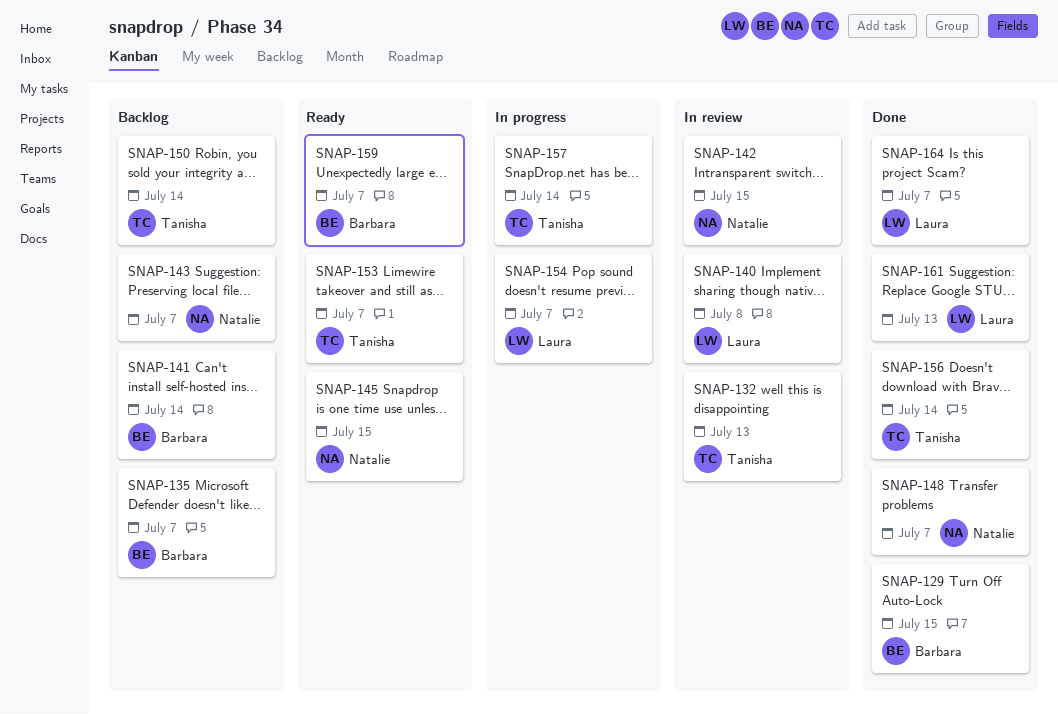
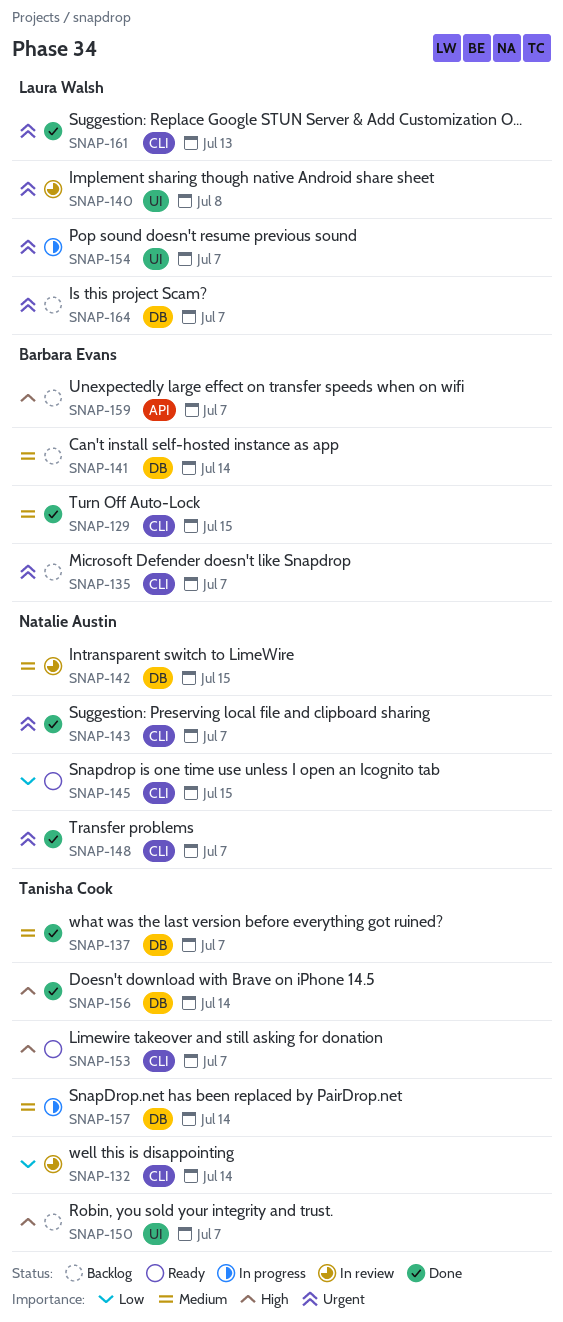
SNAP-132, due: Jul 13 -> Jul 14
SNAP-137: none -> present
SNAP-143, status: Backlog -> Done
SNAP-150, due: Jul 14 -> Jul 7
SNAP-159, status: Ready -> Backlog
SNAP-164, status: Done -> Backlog

